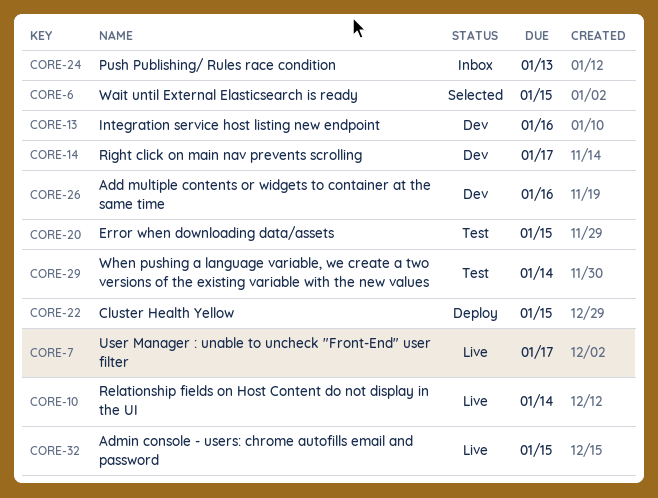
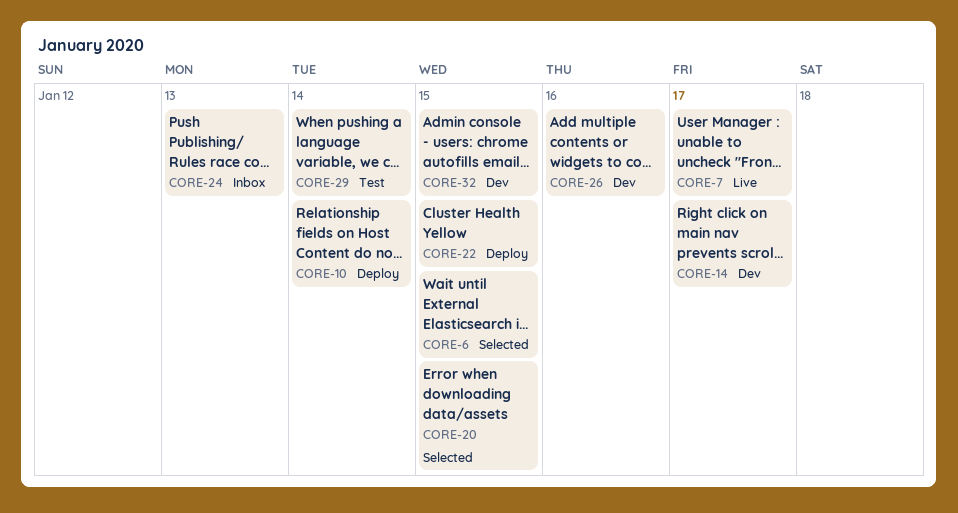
CORE-10, status: Live -> Deploy
CORE-13: present -> none
CORE-20, status: Test -> Selected
CORE-32, status: Live -> Dev

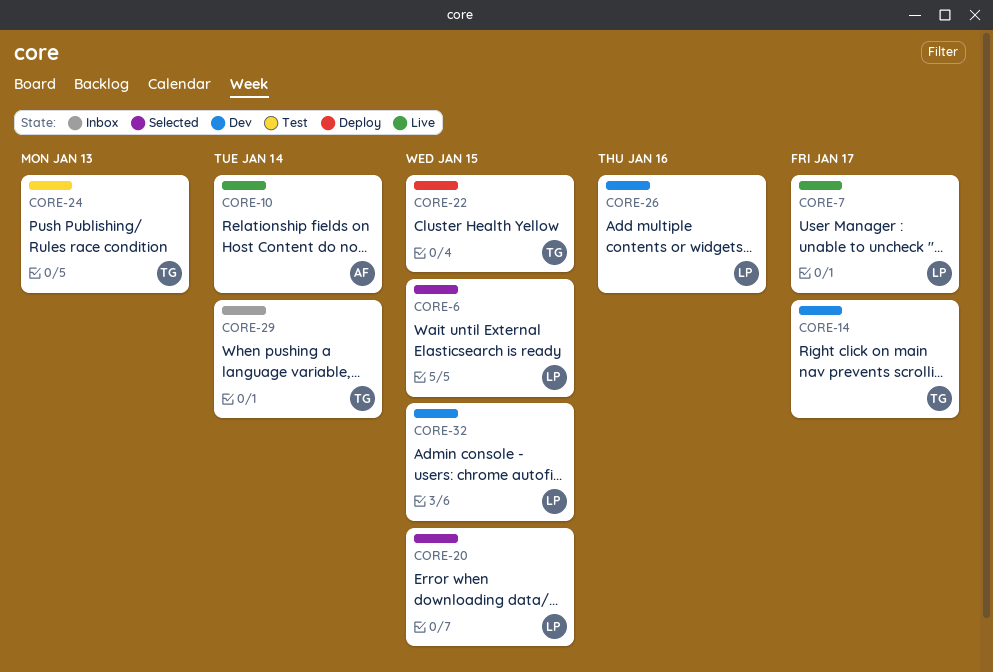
CORE-10, status: Deploy -> Live
CORE-24, status: Inbox -> Test
CORE-29, status: Test -> Inbox

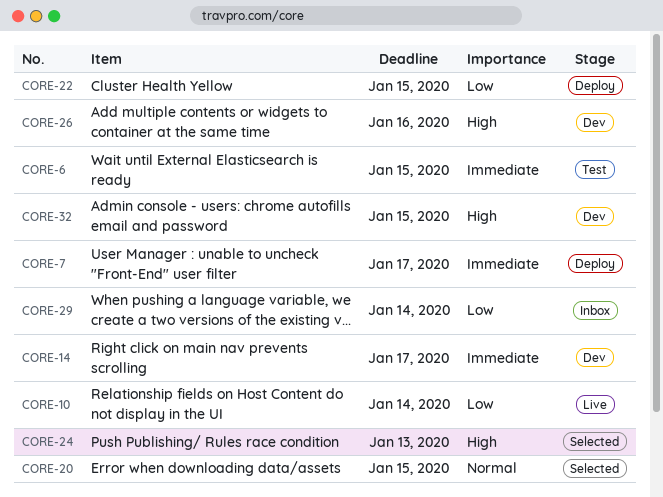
CORE-6, status: Selected -> Test
CORE-7, status: Live -> Deploy
CORE-24, status: Test -> Selected

